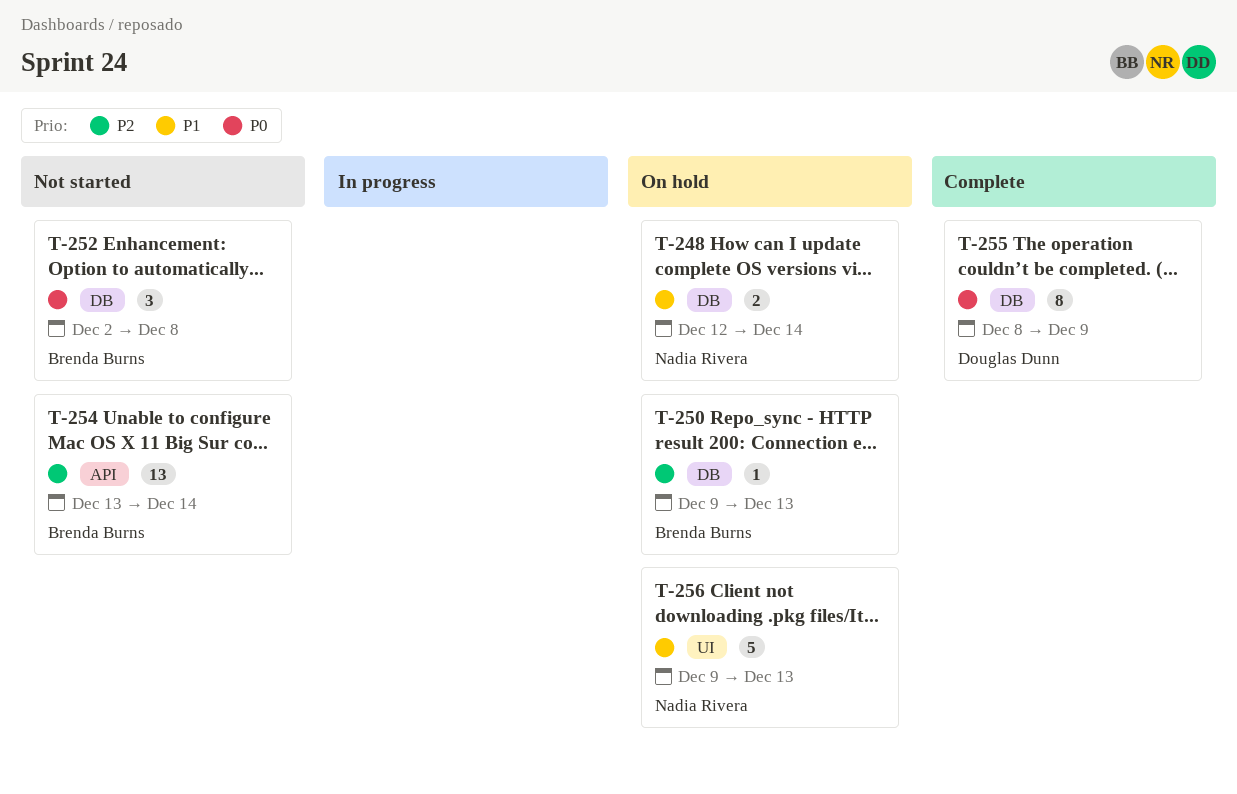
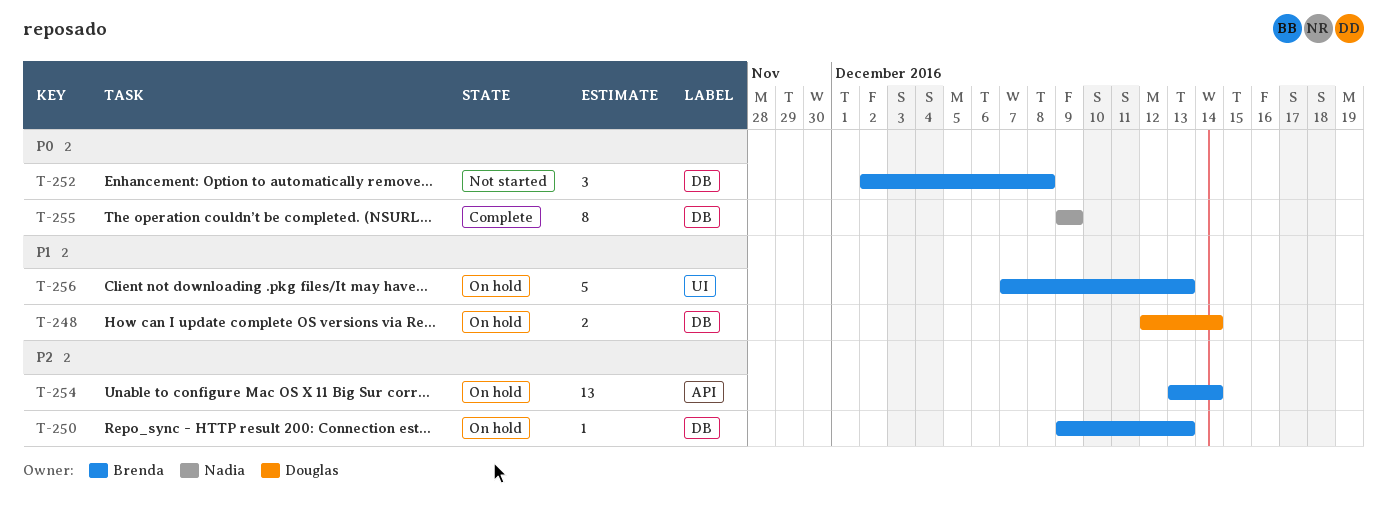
T-248, owner: Nadia Rivera -> Douglas Dunn
T-254, status: Not started -> On hold
T-255, owner: Douglas Dunn -> Nadia Rivera
T-255, start: Dec 8 -> Dec 9
T-256, owner: Nadia Rivera -> Brenda Burns
T-256, start: Dec 9 -> Dec 7

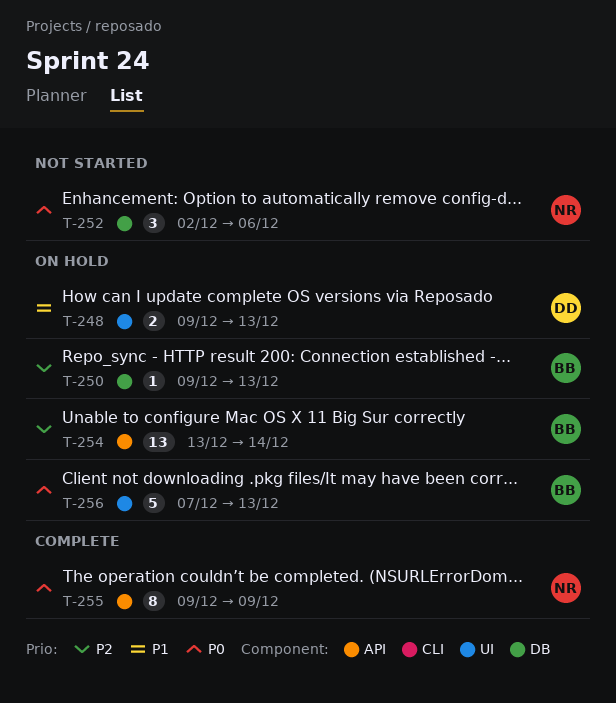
T-248, label: DB -> UI
T-248, start: Dec 12 -> Dec 9
T-248, due: Dec 14 -> Dec 13
T-252, owner: Brenda -> Nadia
T-252, due: Dec 8 -> Dec 6
T-255, label: DB -> API
T-256, priority: P1 -> P0

